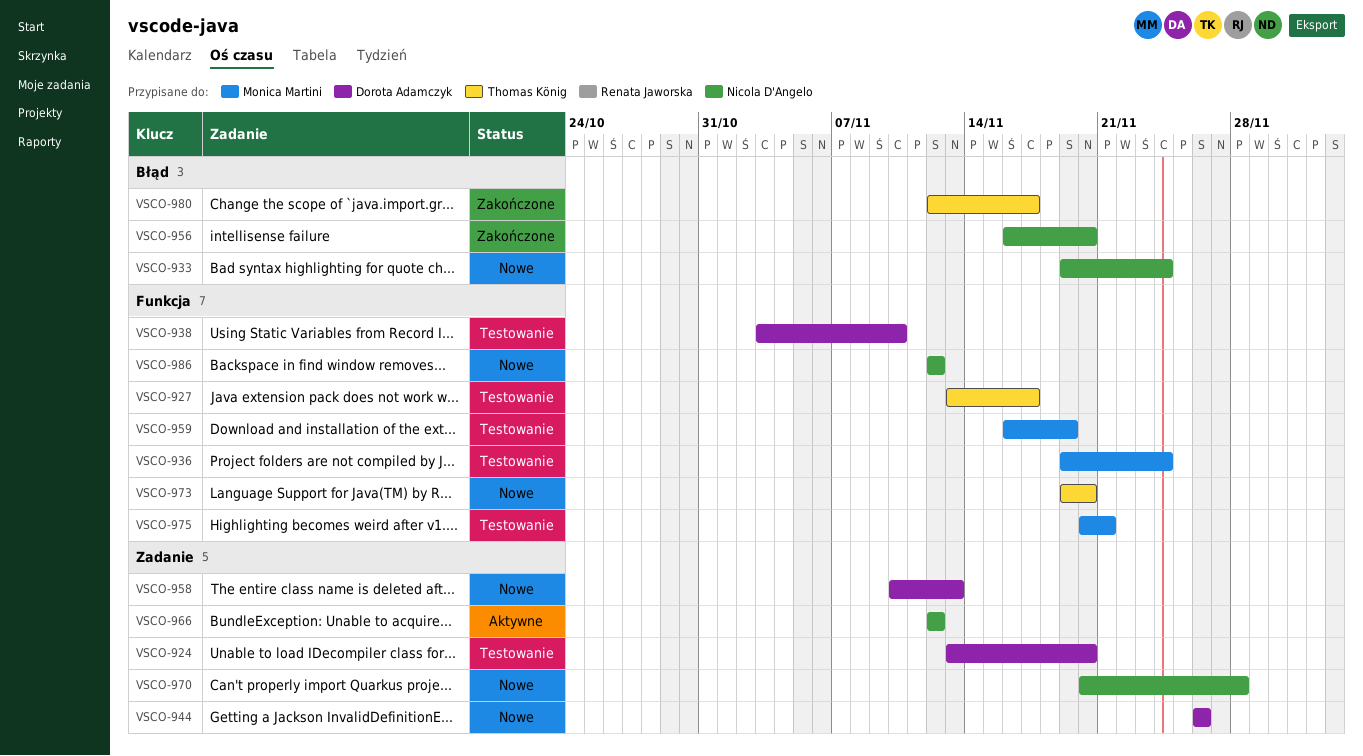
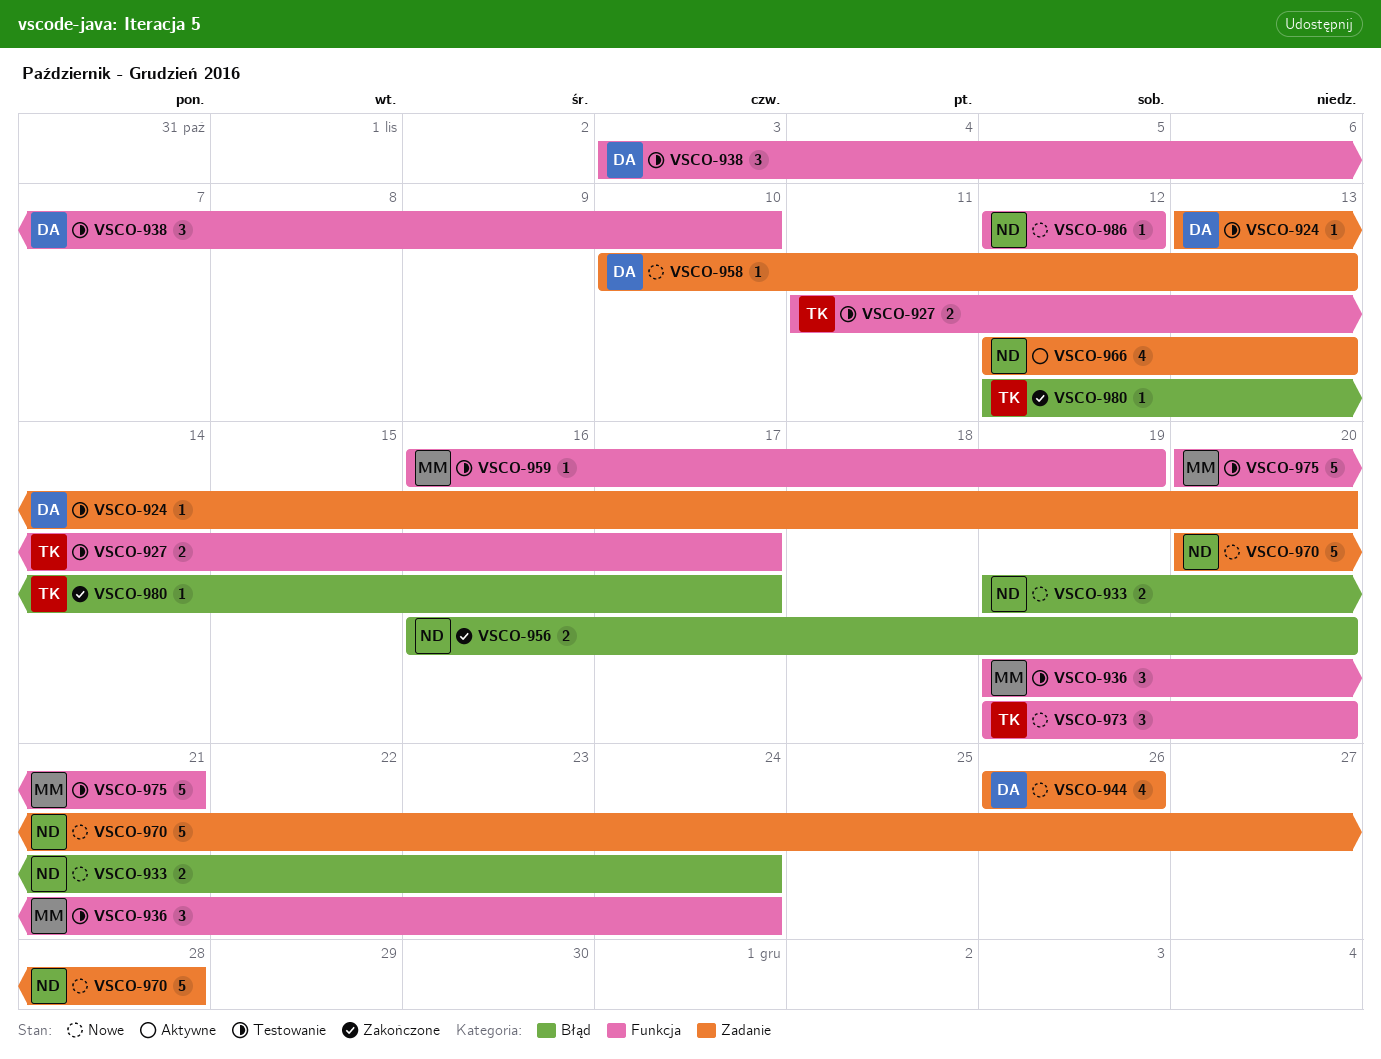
VSCO-927, start: Nov 13 -> Nov 11
VSCO-966, due: Nov 12 -> Nov 13

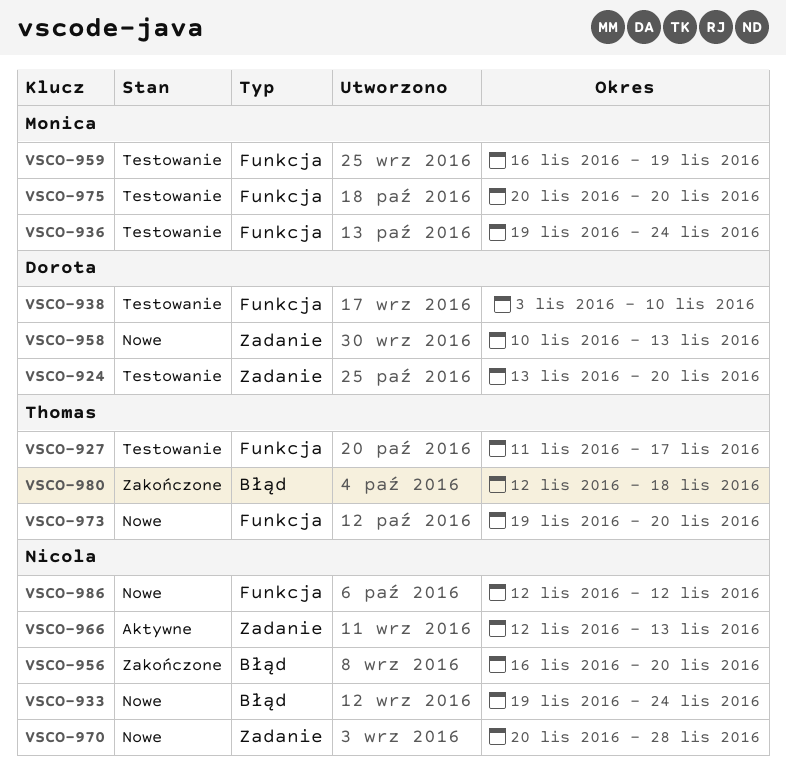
VSCO-944: present -> none
VSCO-975, due: Nov 21 -> Nov 20
VSCO-980, due: Nov 17 -> Nov 18

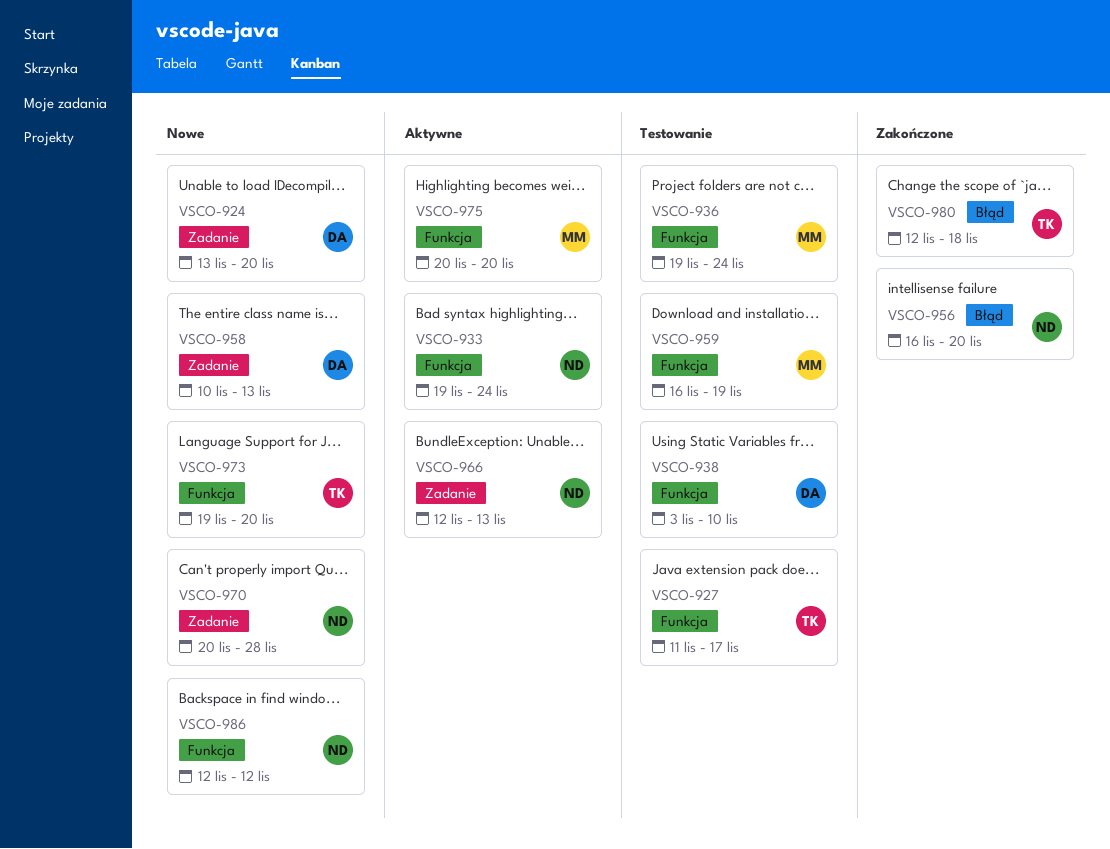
VSCO-924, status: Testowanie -> Nowe
VSCO-933, status: Nowe -> Aktywne
VSCO-933, label: Błąd -> Funkcja
VSCO-975, status: Testowanie -> Aktywne

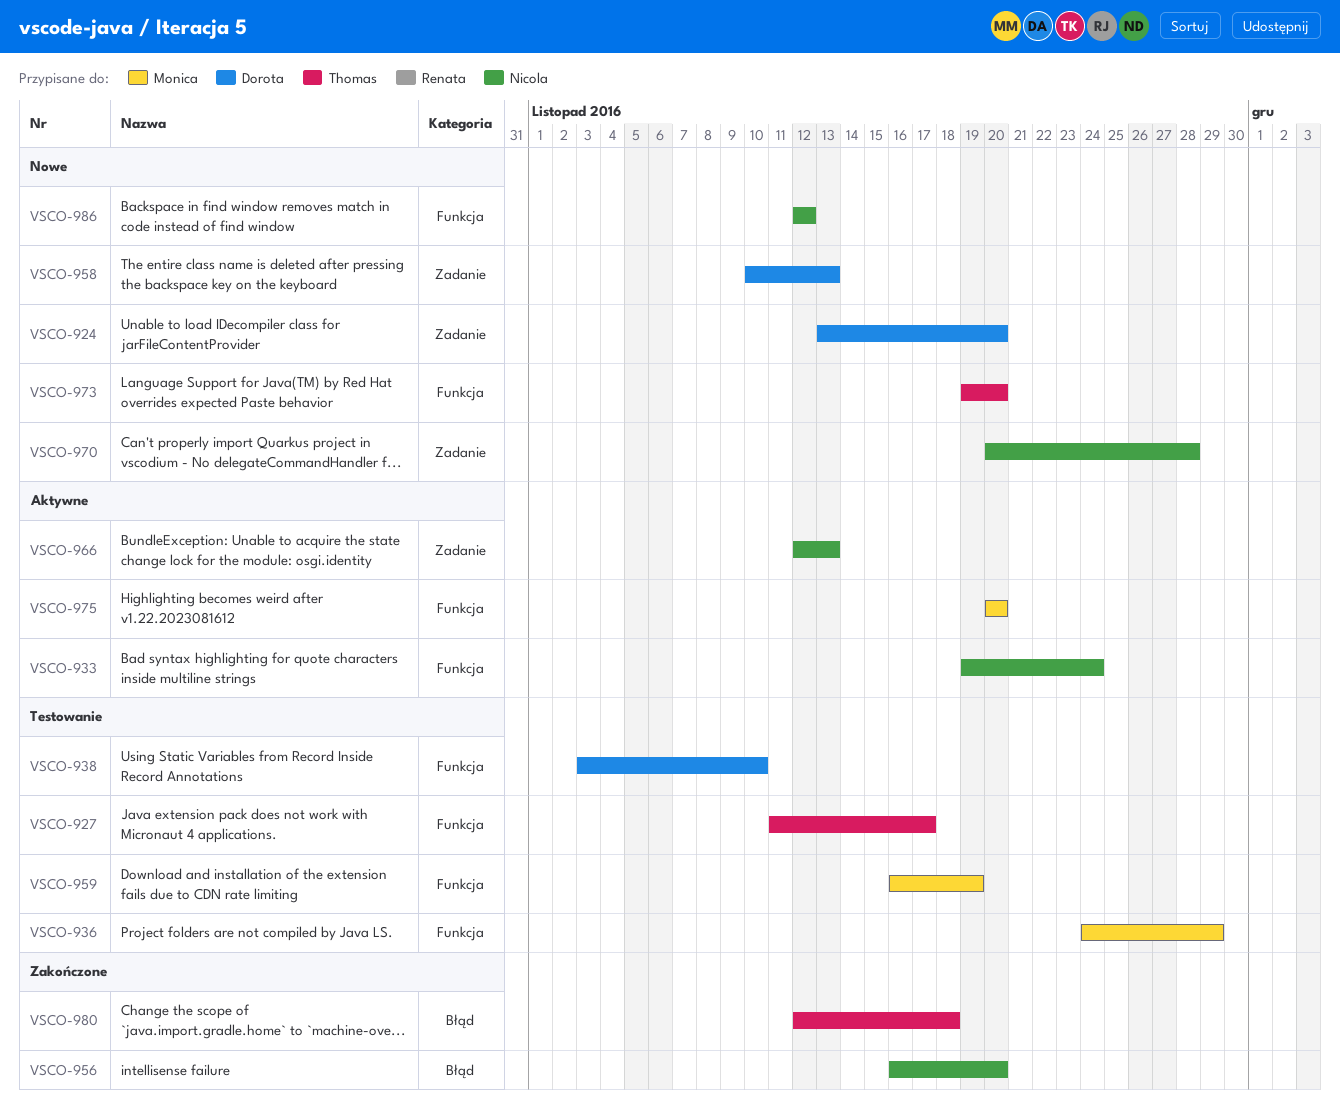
VSCO-936, start: Nov 19 -> Nov 24
VSCO-936, due: Nov 24 -> Nov 29

